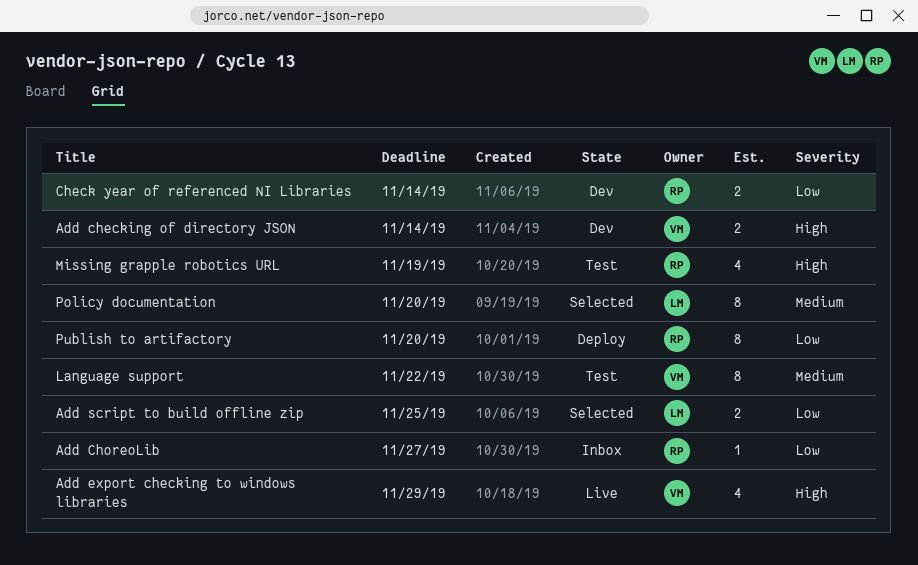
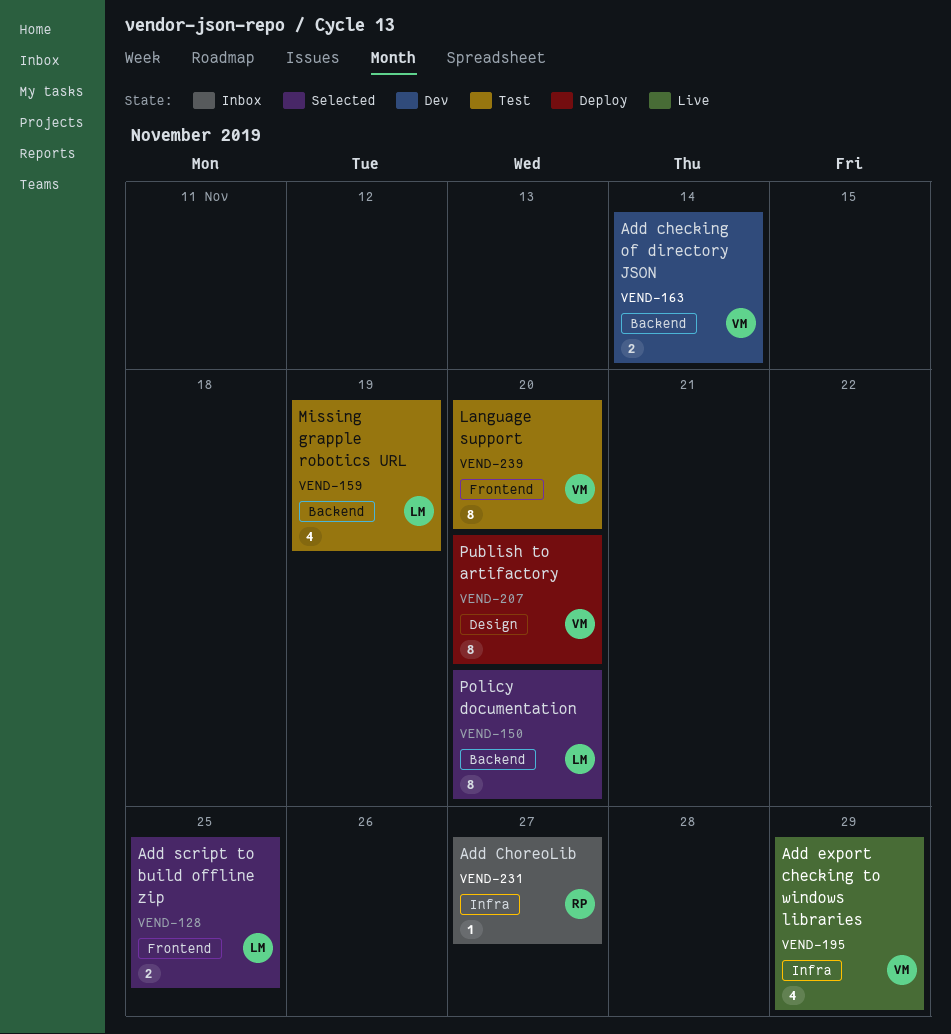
Check year of referenced NI Libraries: present -> none
Language support, due: Nov 22 -> Nov 20
Missing grapple robotics URL, owner: RP -> LM
Publish to artifactory, owner: RP -> VM

